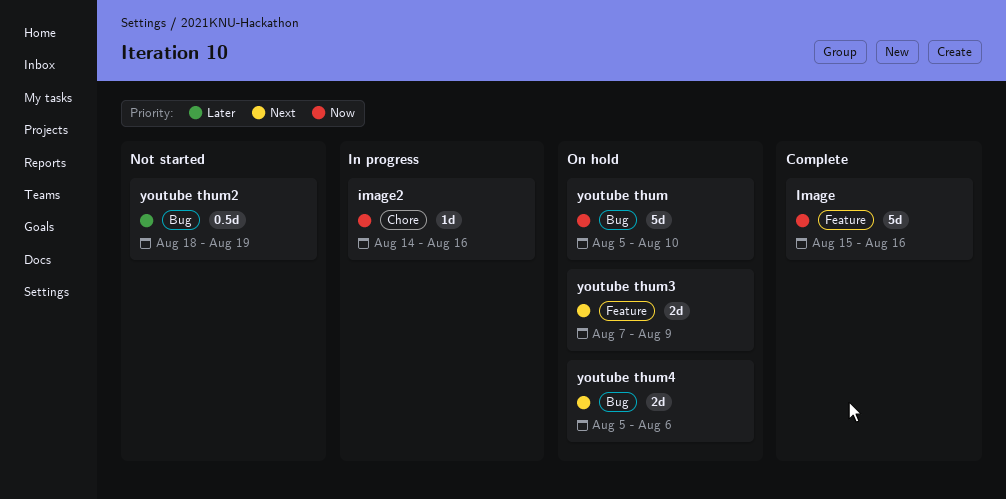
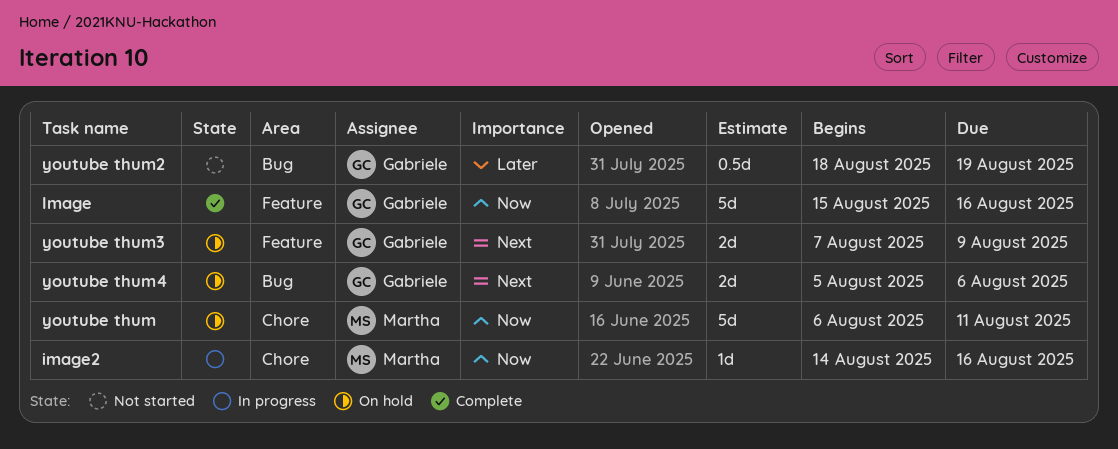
youtube thum, label: Bug -> Chore
youtube thum, start: Aug 5 -> Aug 6
youtube thum, due: Aug 10 -> Aug 11

